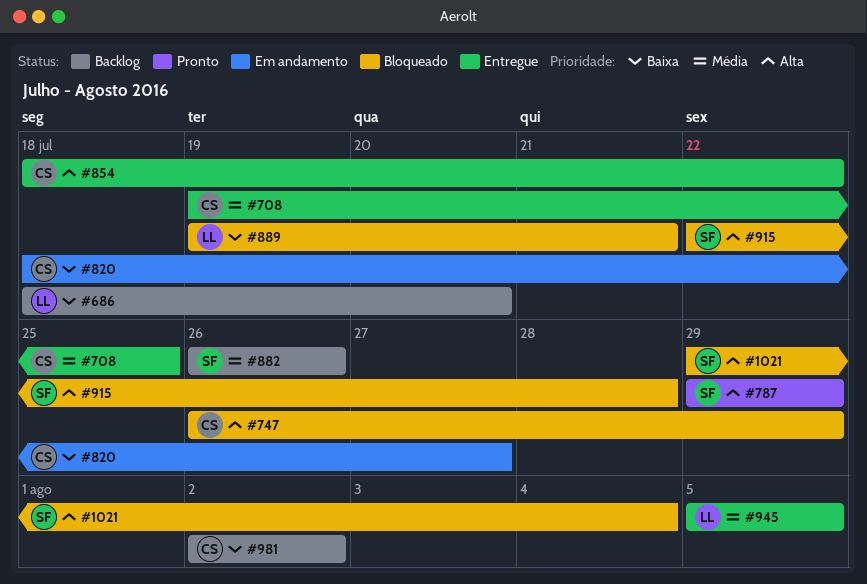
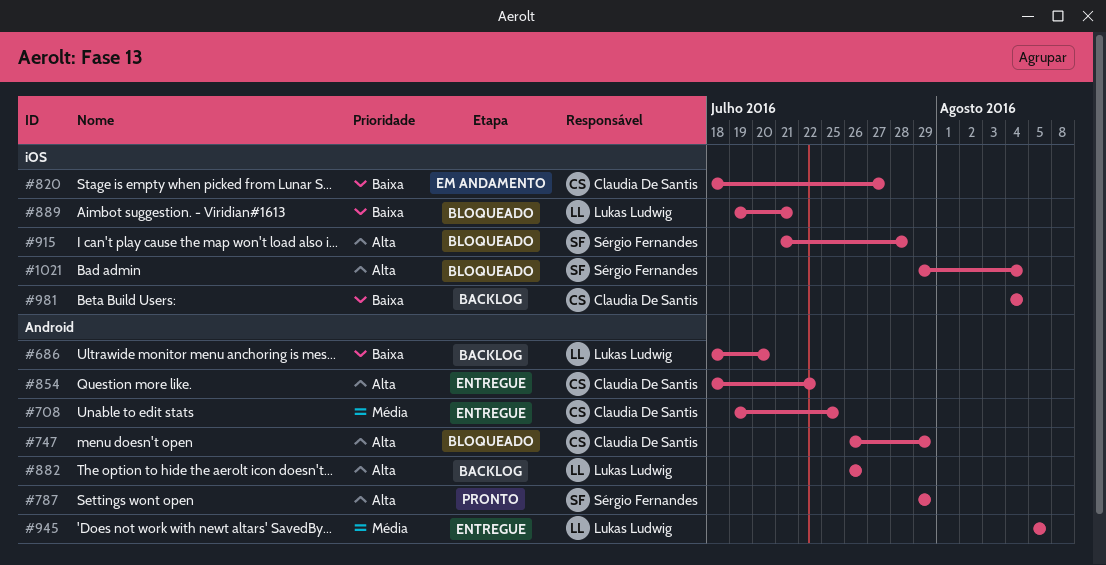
#882, owner: Sérgio Fernandes -> Lukas Ludwig
#882, priority: Média -> Alta
#915, start: Jul 22 -> Jul 21
#981, start: Aug 2 -> Aug 4
#981, due: Aug 2 -> Aug 4

